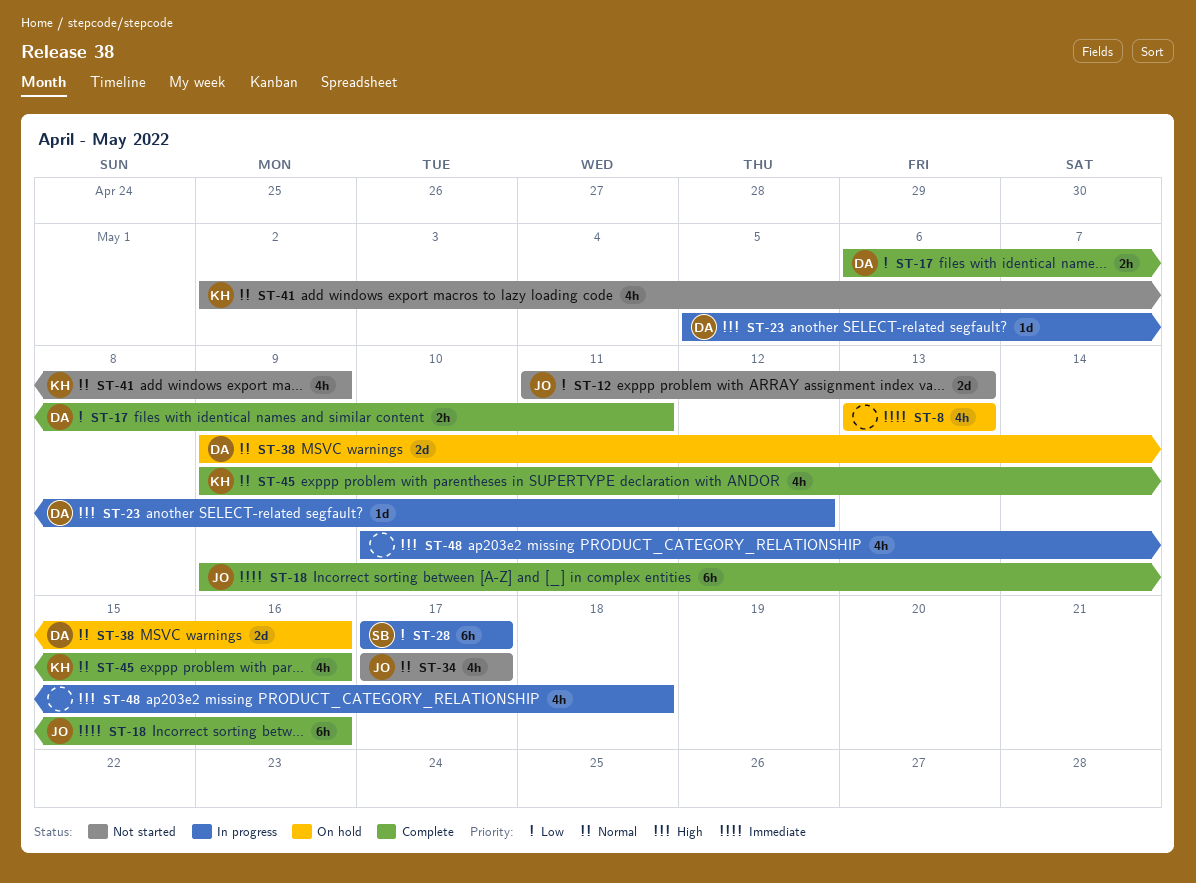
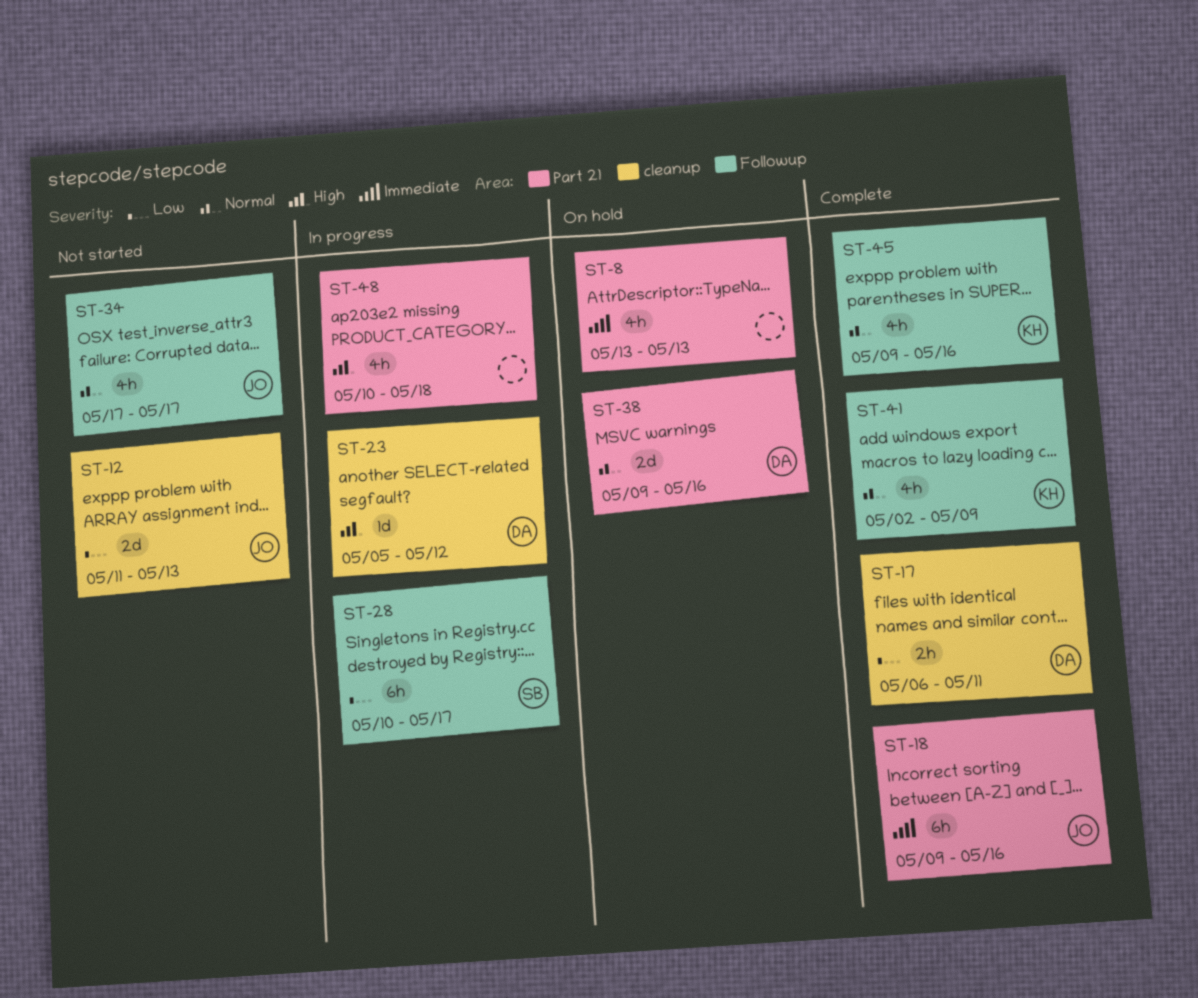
ST-28, start: May 17 -> May 10
ST-41, status: Not started -> Complete

